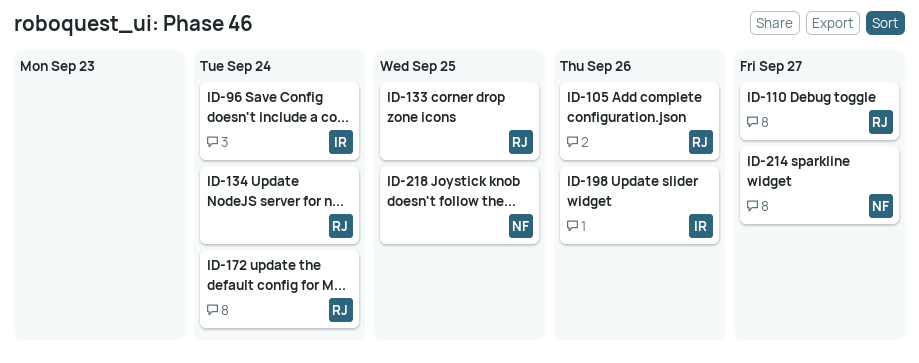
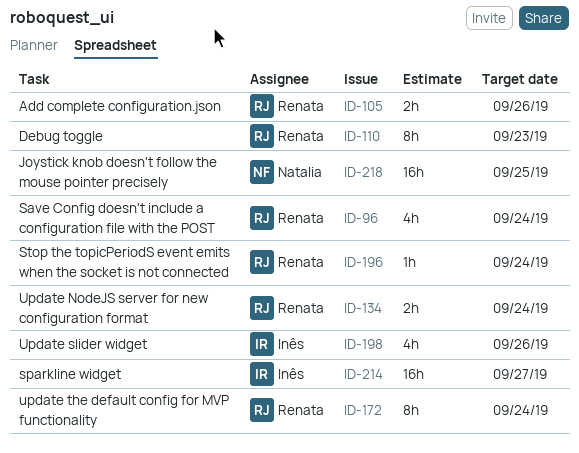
ID-96, owner: Inês -> Renata
ID-110, due: Sep 27 -> Sep 23
ID-133: present -> none
ID-196: none -> present
ID-214, owner: Natalia -> Inês

